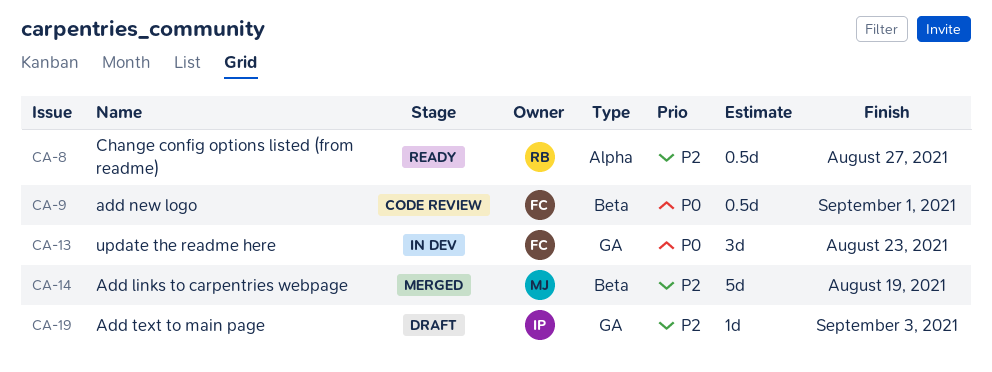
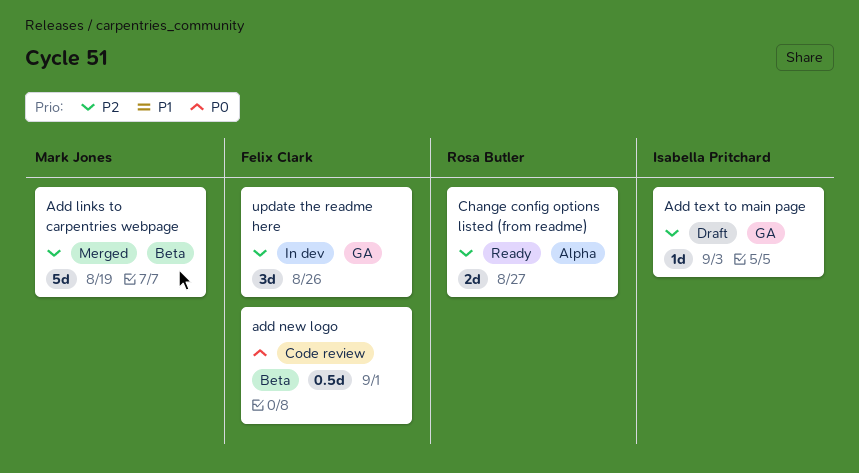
Change config options listed (from readme), estimate: 0.5d -> 2d
update the readme here, priority: P0 -> P2
update the readme here, due: Aug 23 -> Aug 26

